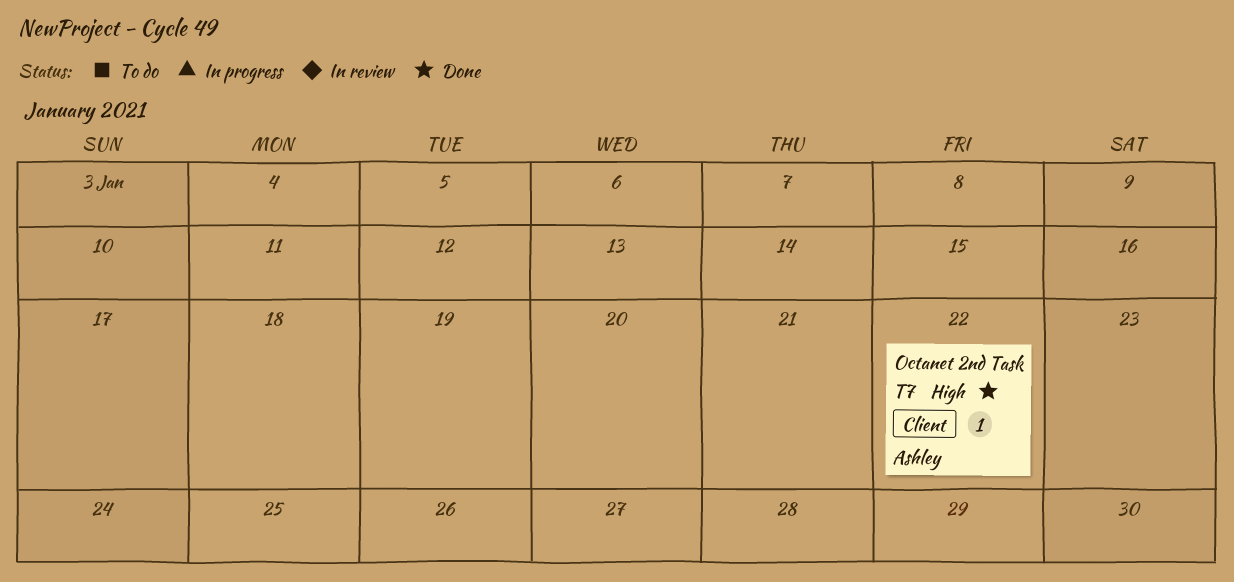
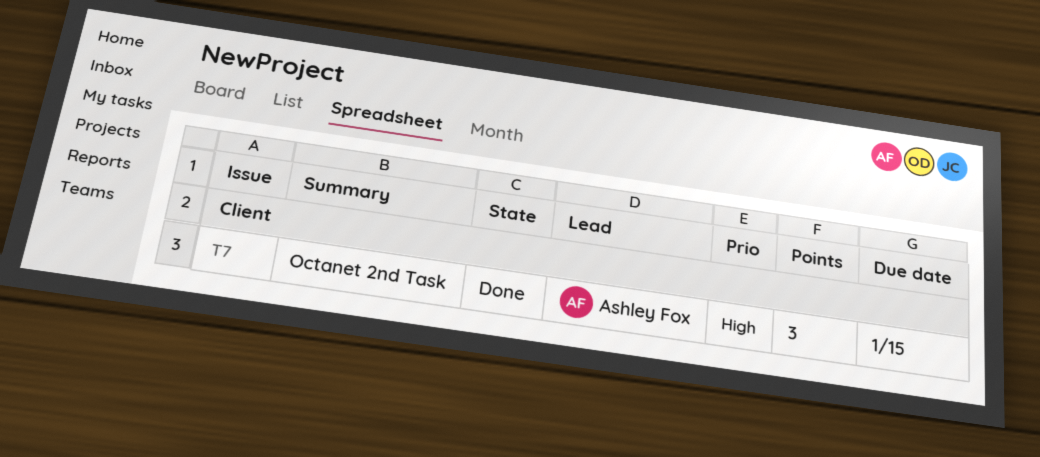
T7, estimate: 1 -> 3
T7, due: Jan 22 -> Jan 15

